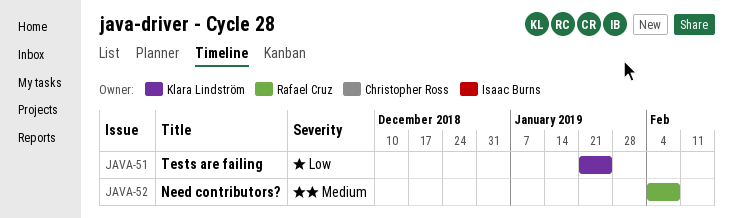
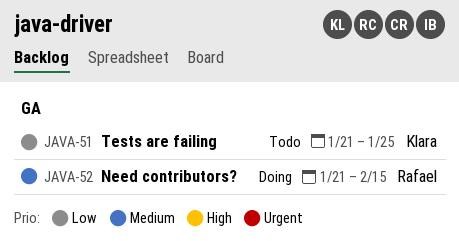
JAVA-52, start: Feb 4 -> Jan 21
JAVA-52, due: Feb 8 -> Feb 15

